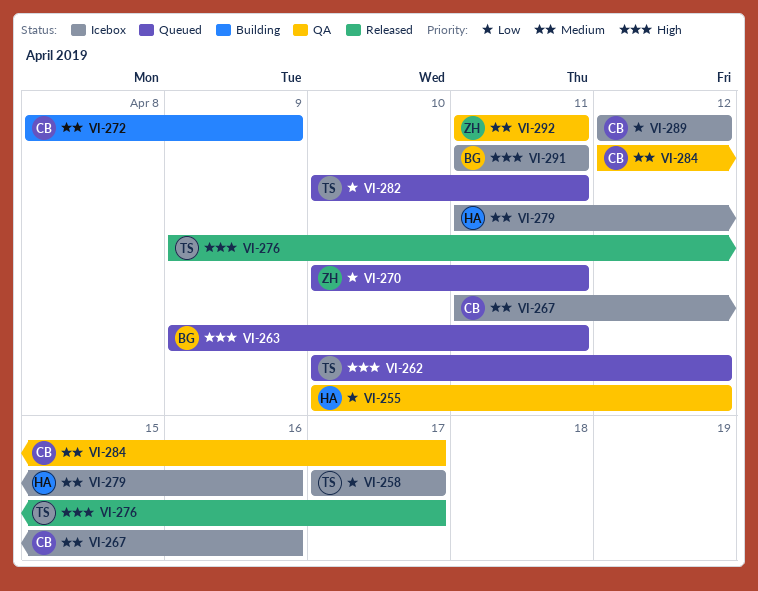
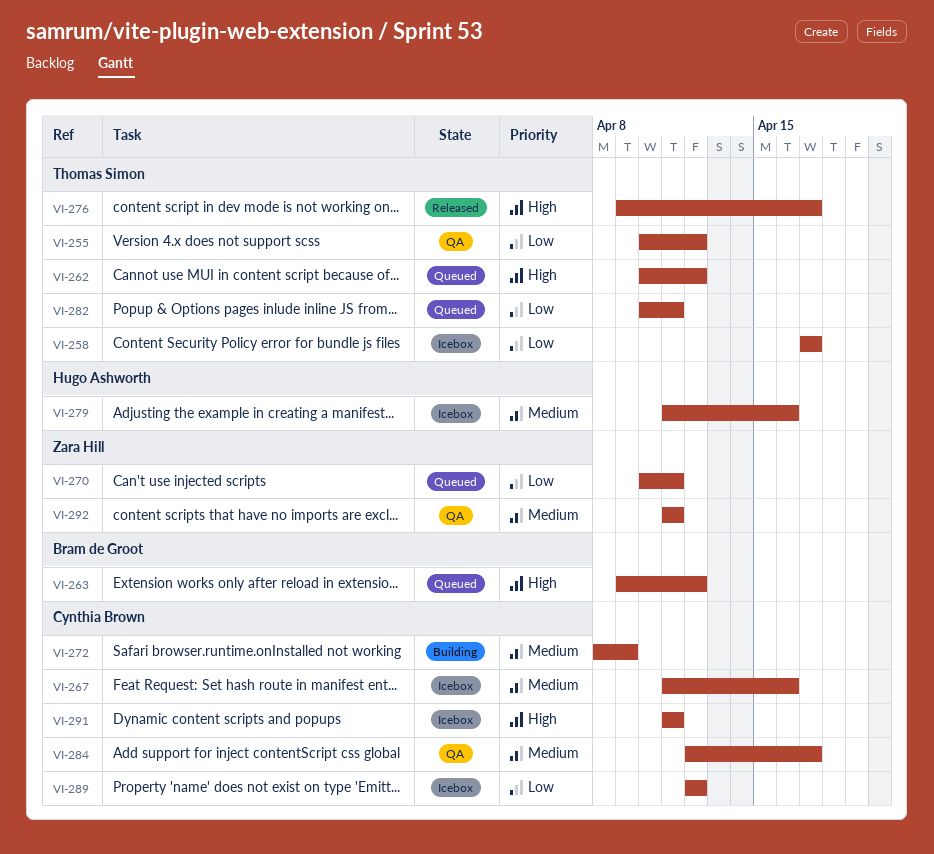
VI-255, owner: Hugo Ashworth -> Thomas Simon
VI-263, due: Apr 11 -> Apr 12
VI-291, owner: Bram de Groot -> Cynthia Brown

